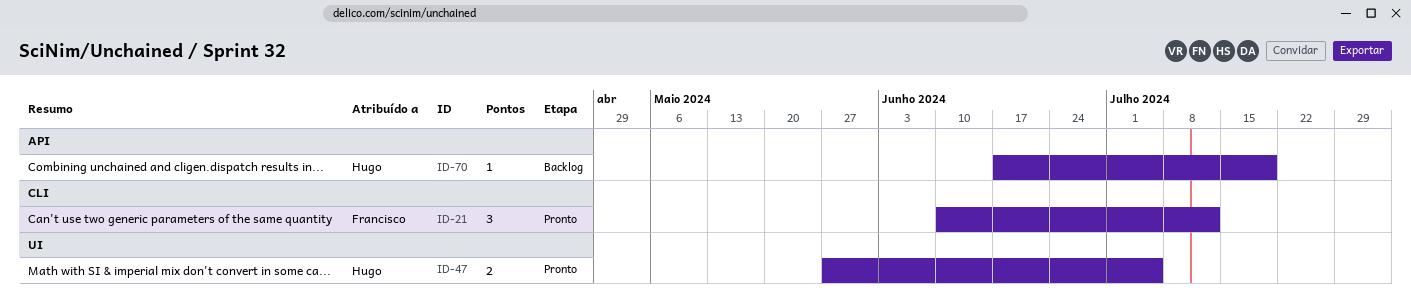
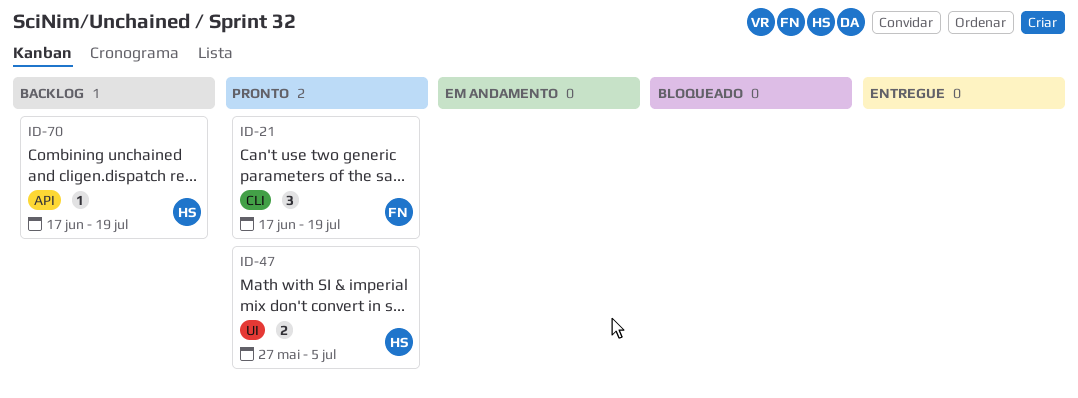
ID-21, start: Jun 10 -> Jun 17
ID-21, due: Jul 12 -> Jul 19

